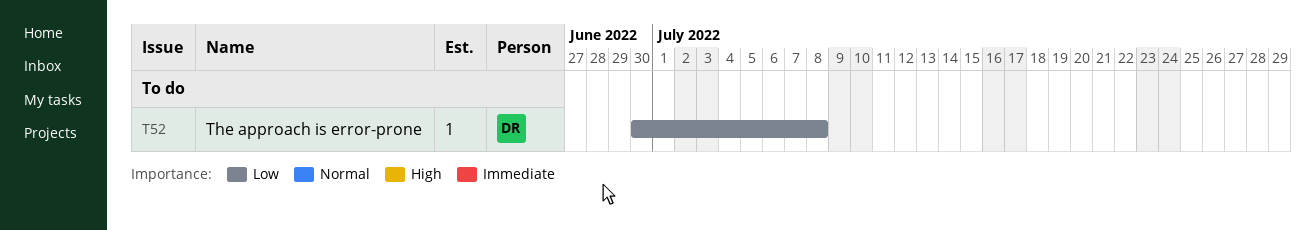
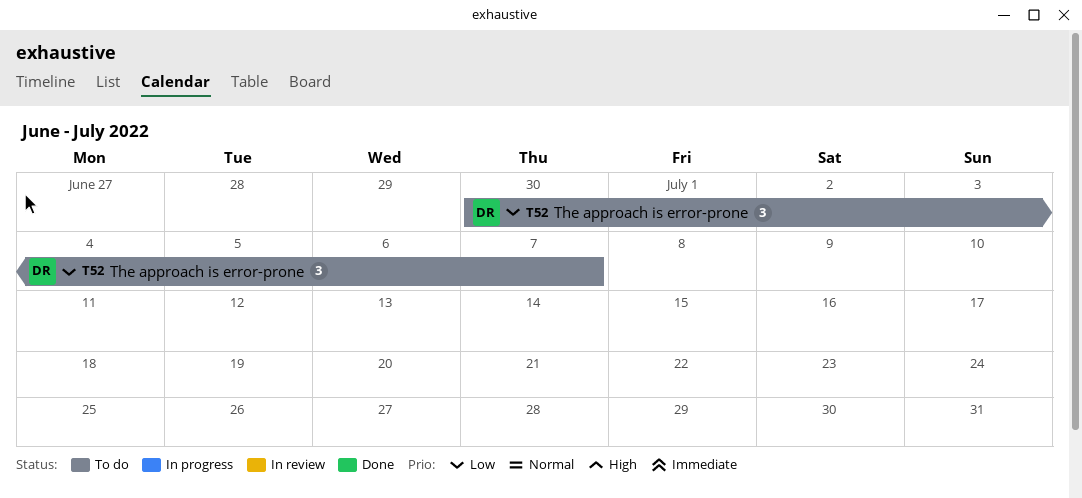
T52, estimate: 1 -> 3
T52, due: Jul 8 -> Jul 7

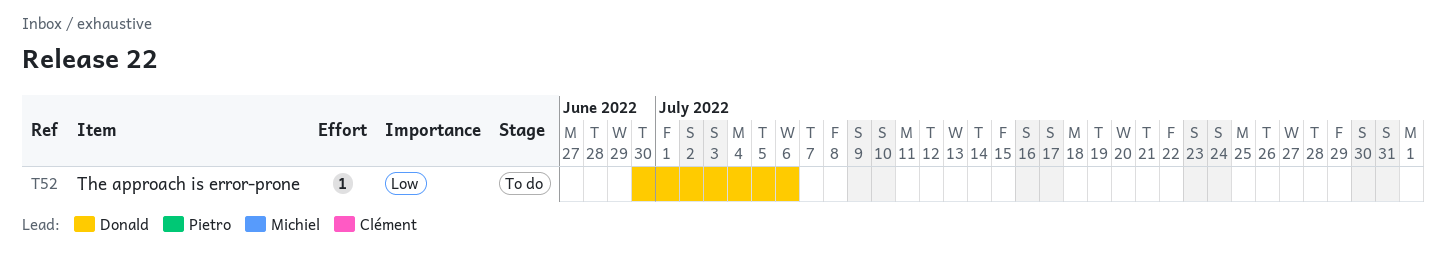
T52, estimate: 3 -> 1
T52, due: Jul 7 -> Jul 6

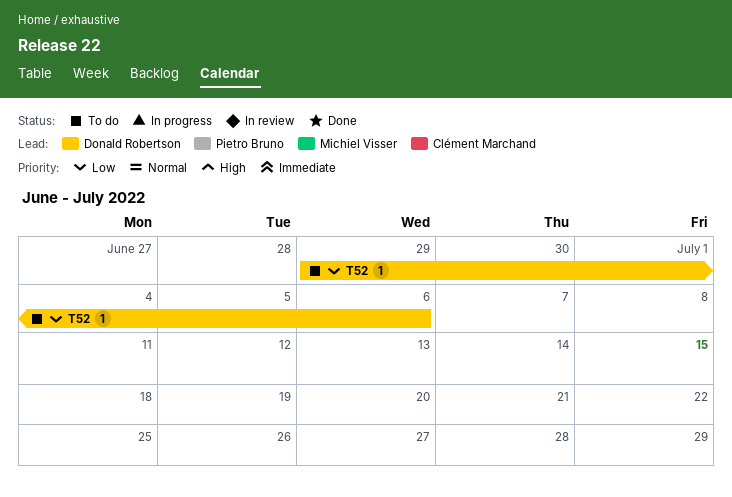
T52, start: Jun 30 -> Jun 29

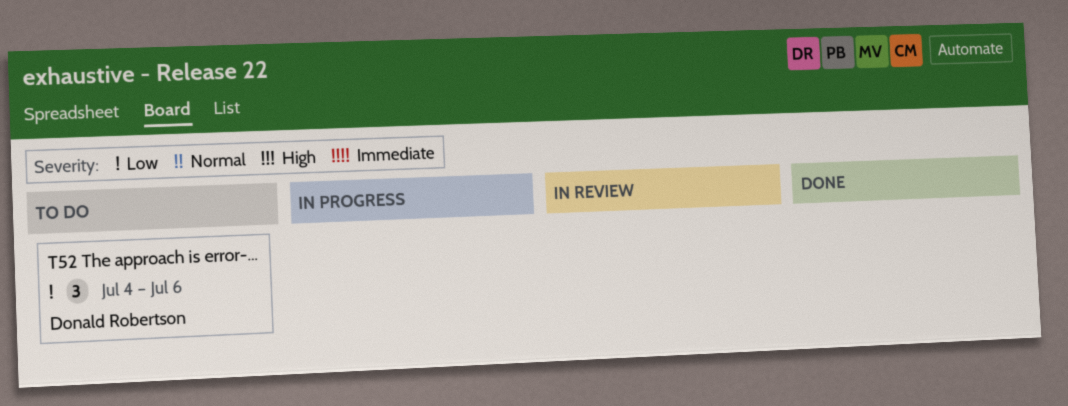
T52, estimate: 1 -> 3
T52, start: Jun 29 -> Jul 4

